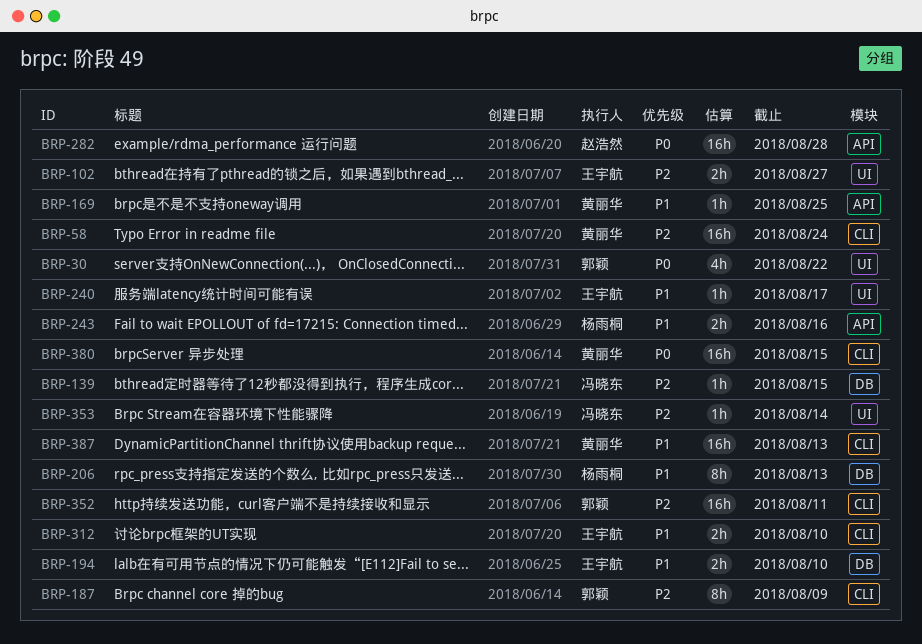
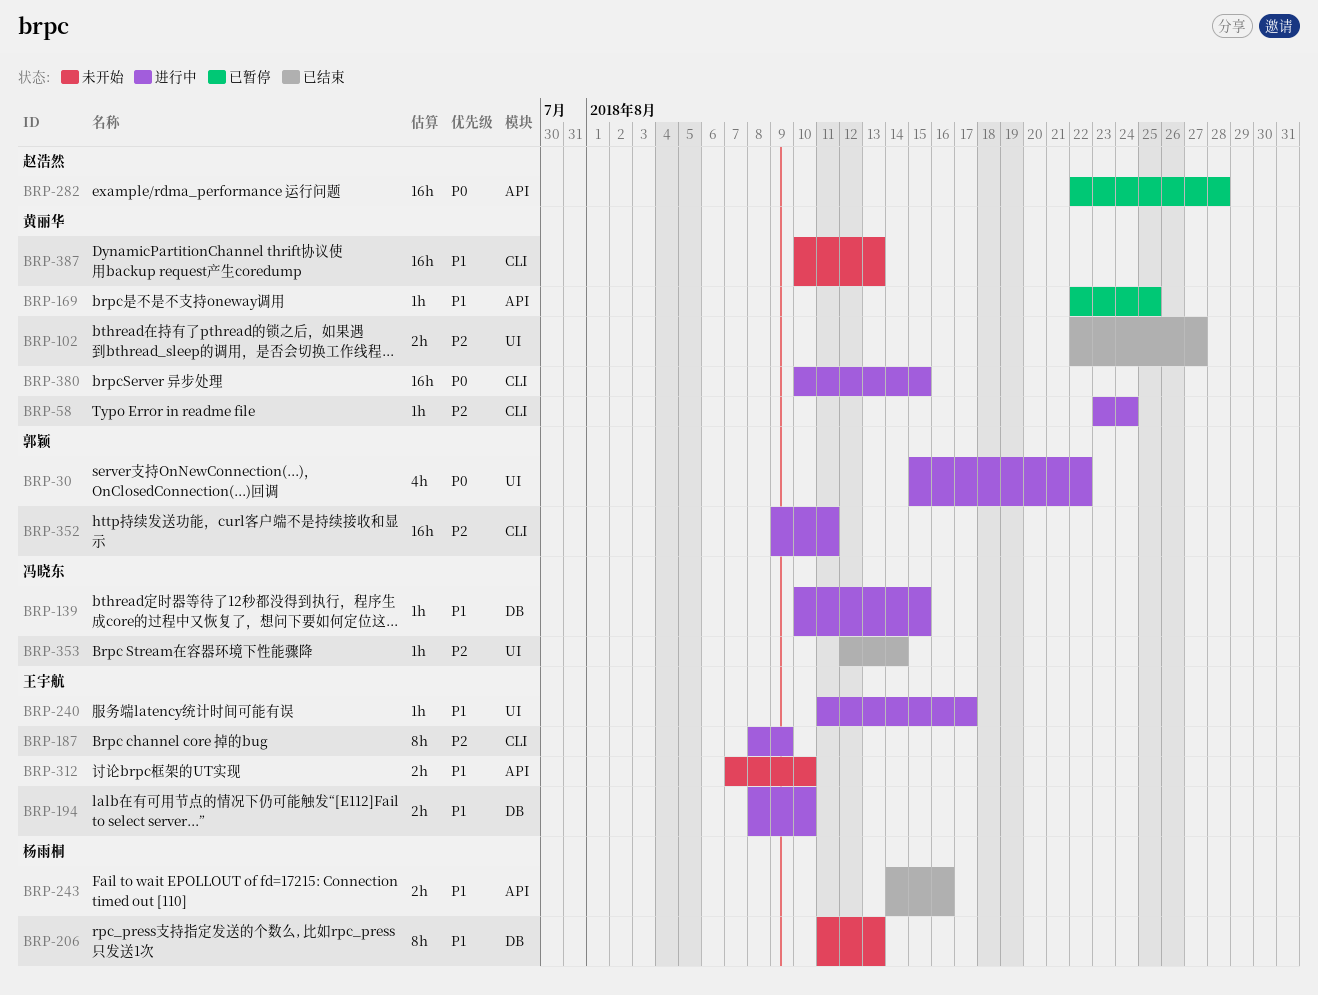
BRP-58, estimate: 16h -> 1h
BRP-102, owner: 王宇航 -> 黄丽华
BRP-139, priority: P2 -> P1
BRP-187, owner: 郭颖 -> 王宇航
BRP-312, label: CLI -> API

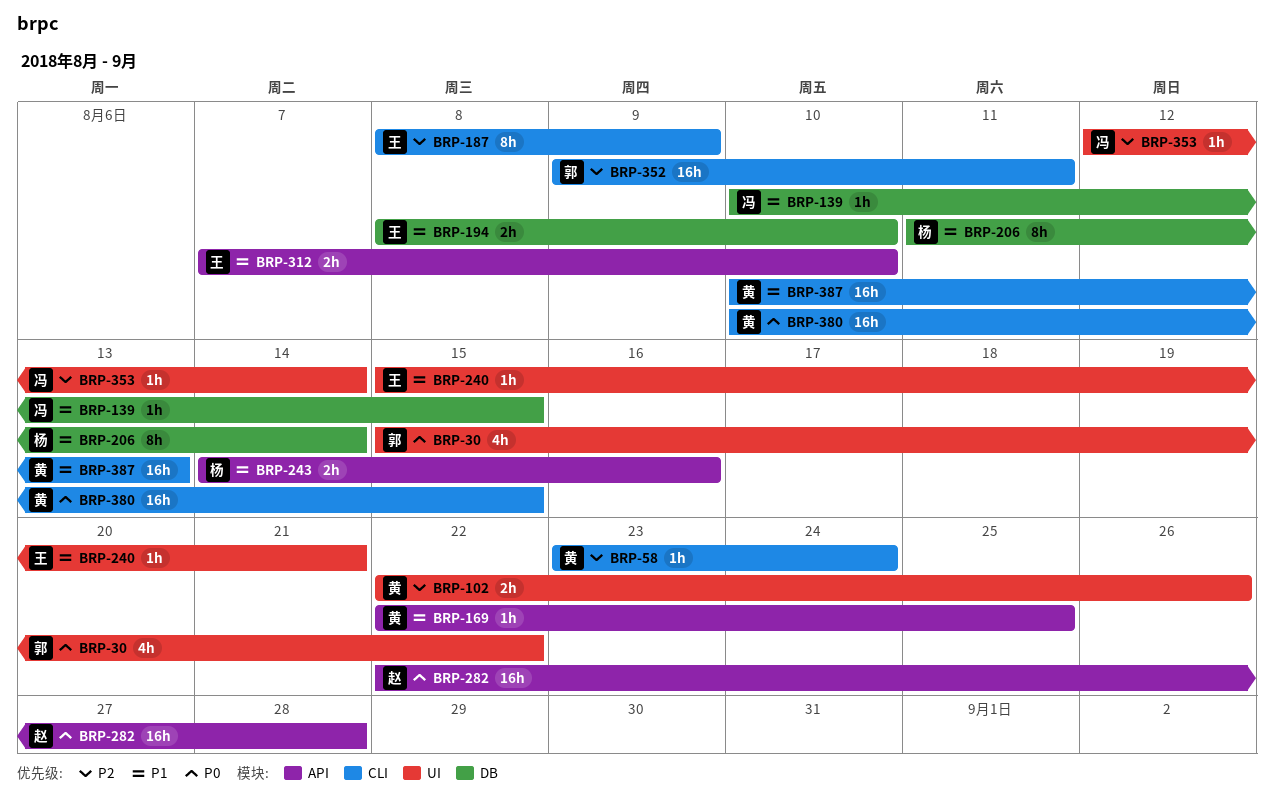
BRP-102, due: Aug 27 -> Aug 26
BRP-206, due: Aug 13 -> Aug 14
BRP-240, start: Aug 11 -> Aug 15
BRP-240, due: Aug 17 -> Aug 21

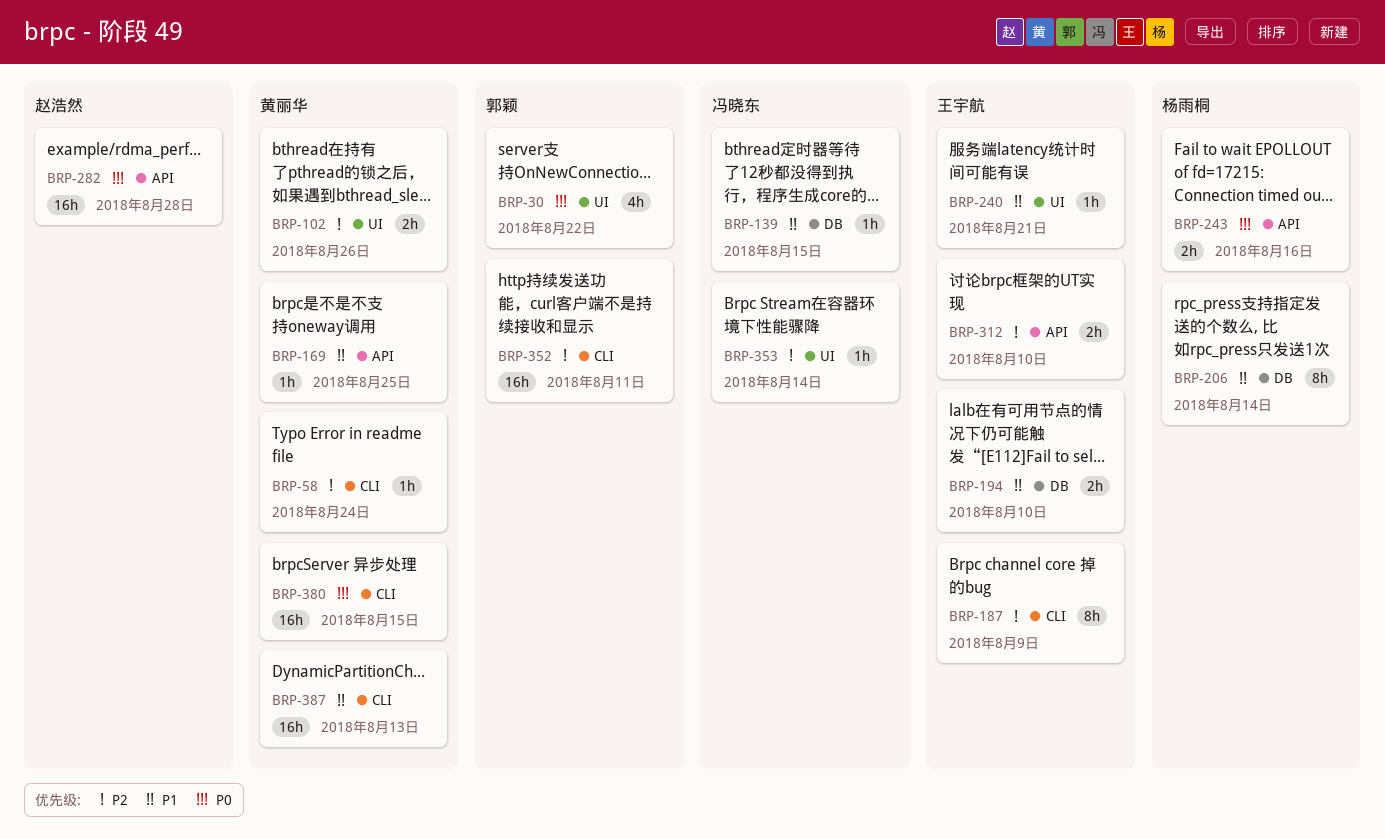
BRP-243, priority: P1 -> P0
BRP-312, priority: P1 -> P2

